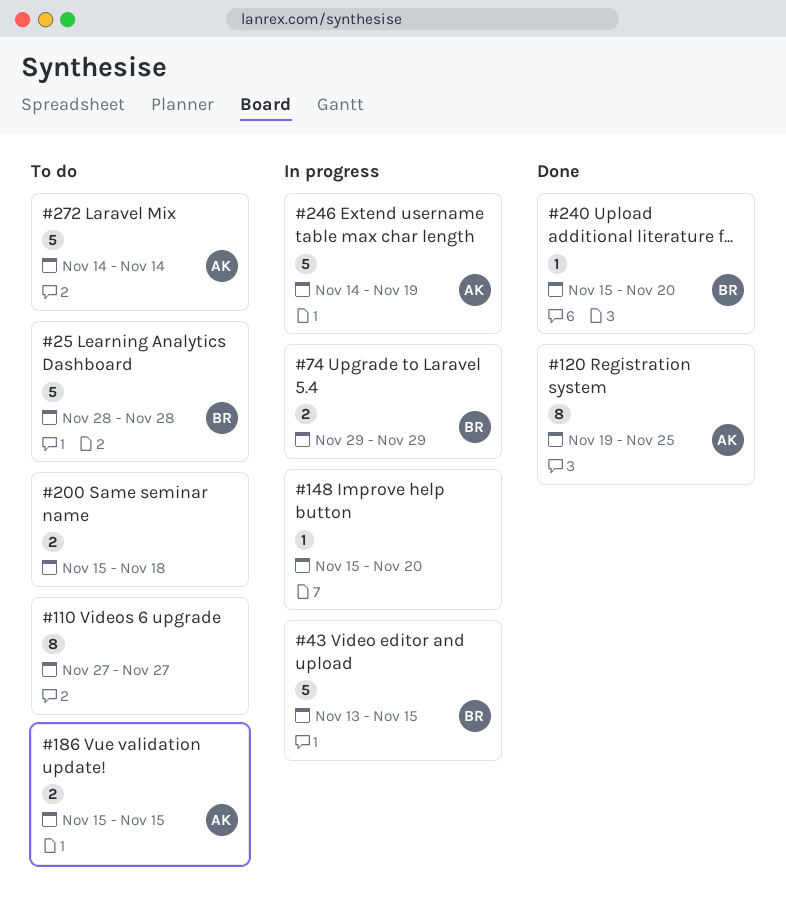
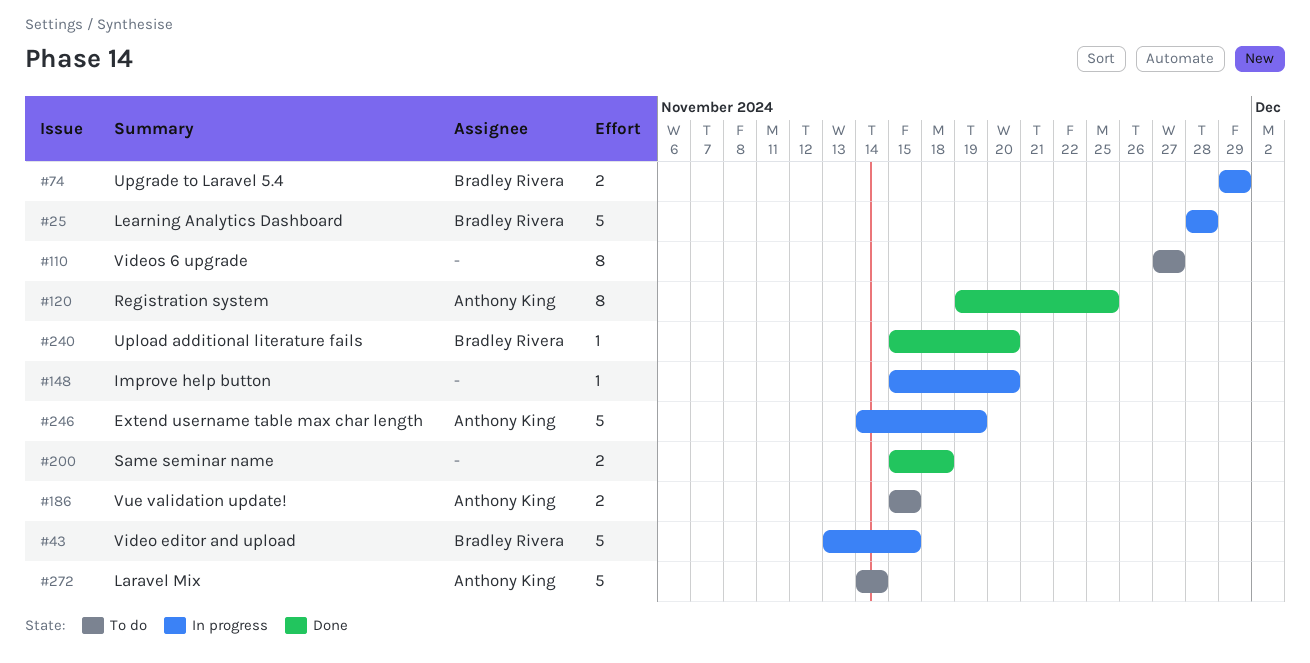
#25, status: To do -> In progress
#200, status: To do -> Done

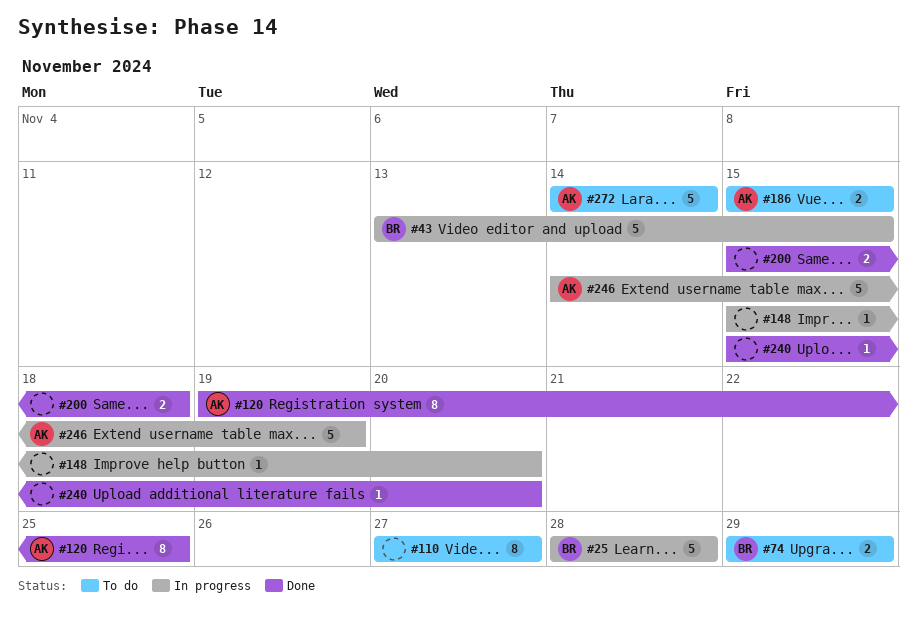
#74, status: In progress -> To do
#240, owner: Bradley Rivera -> none

